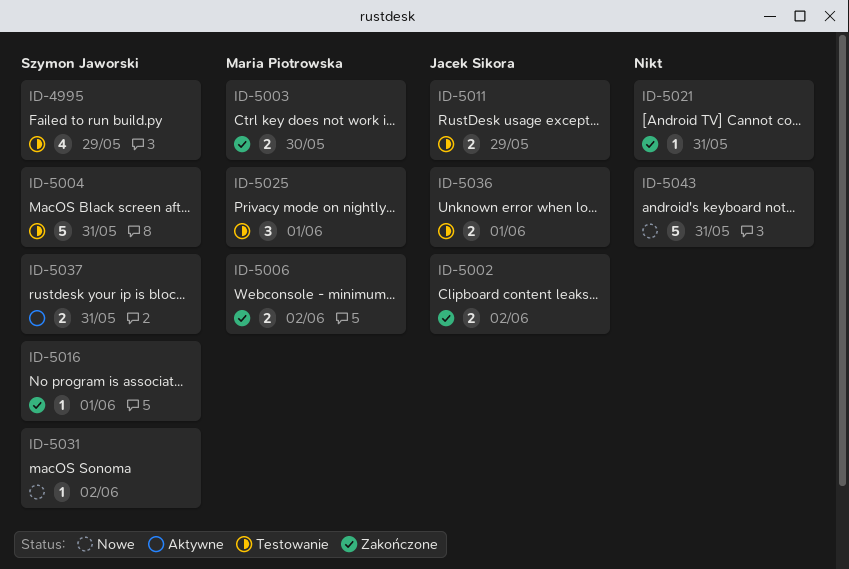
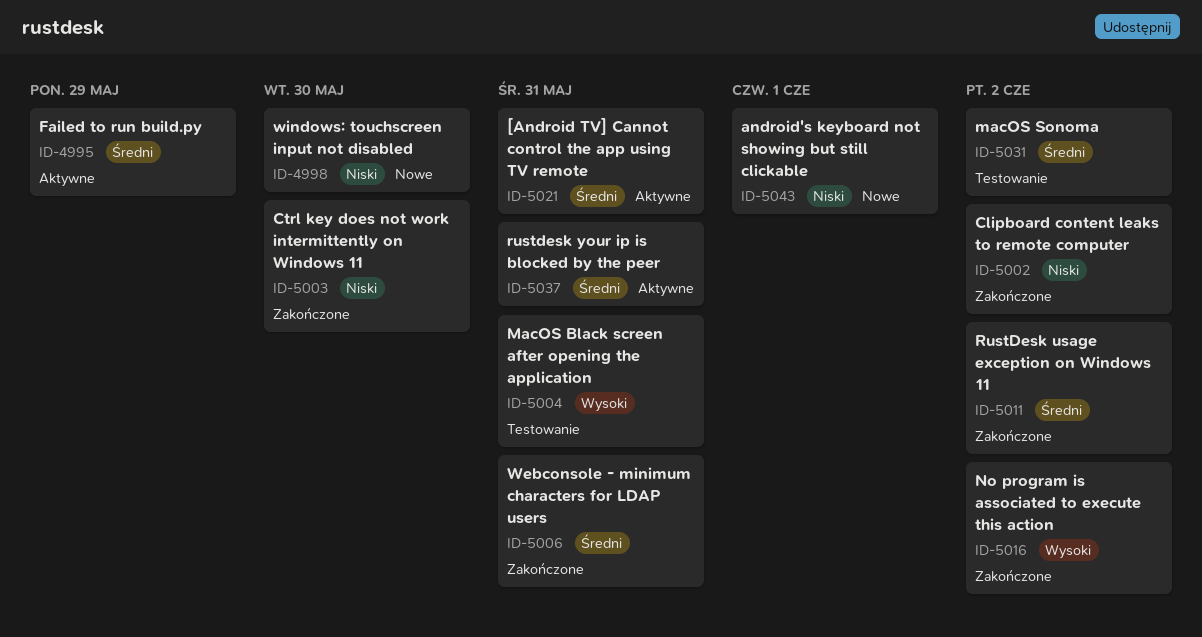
ID-4995, status: Testowanie -> Aktywne
ID-4998: none -> present
ID-5006, due: Jun 2 -> May 31
ID-5011, status: Testowanie -> Zakończone
ID-5011, due: May 29 -> Jun 2
ID-5016, due: Jun 1 -> Jun 2
ID-5021, status: Zakończone -> Aktywne
ID-5025: present -> none
ID-5031, status: Nowe -> Testowanie
ID-5036: present -> none
ID-5043, due: May 31 -> Jun 1

